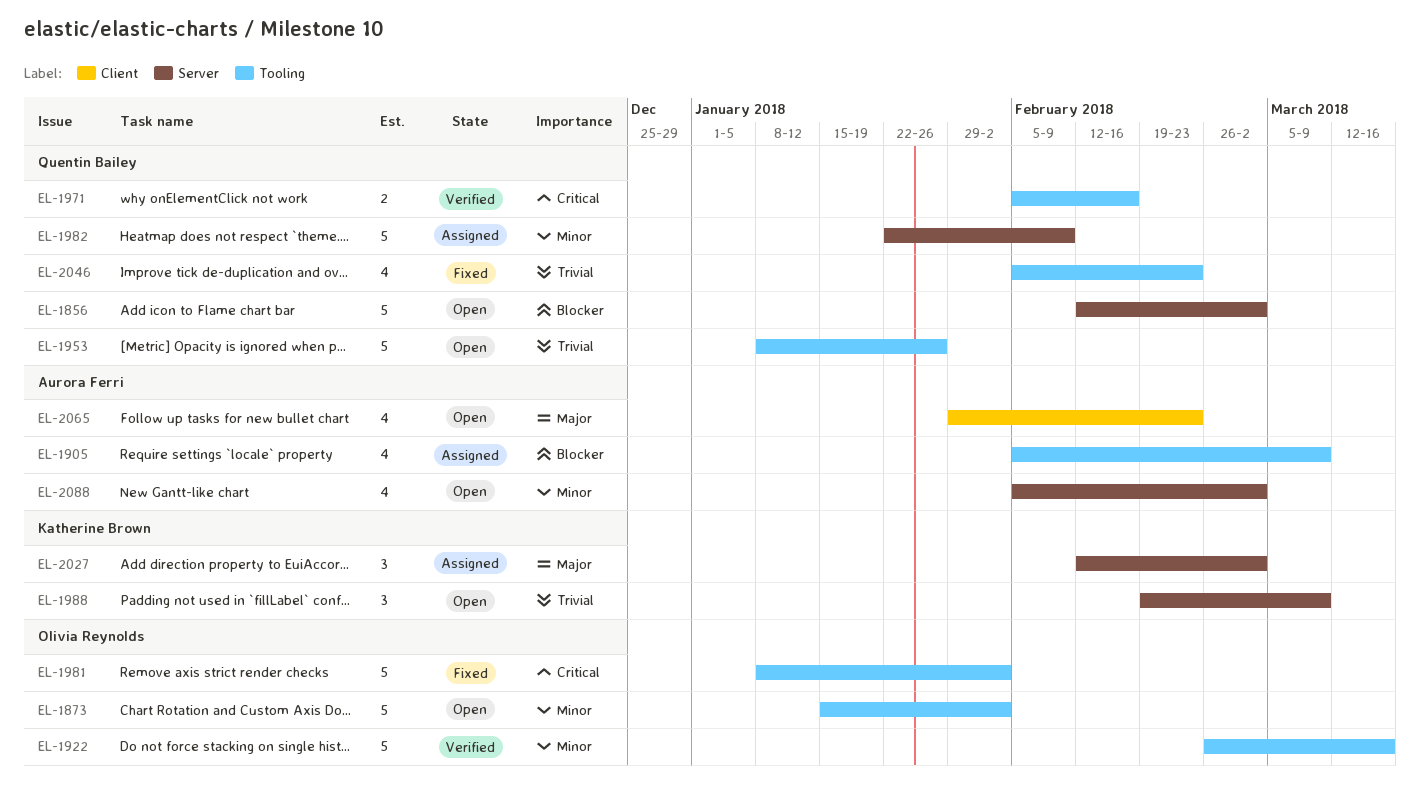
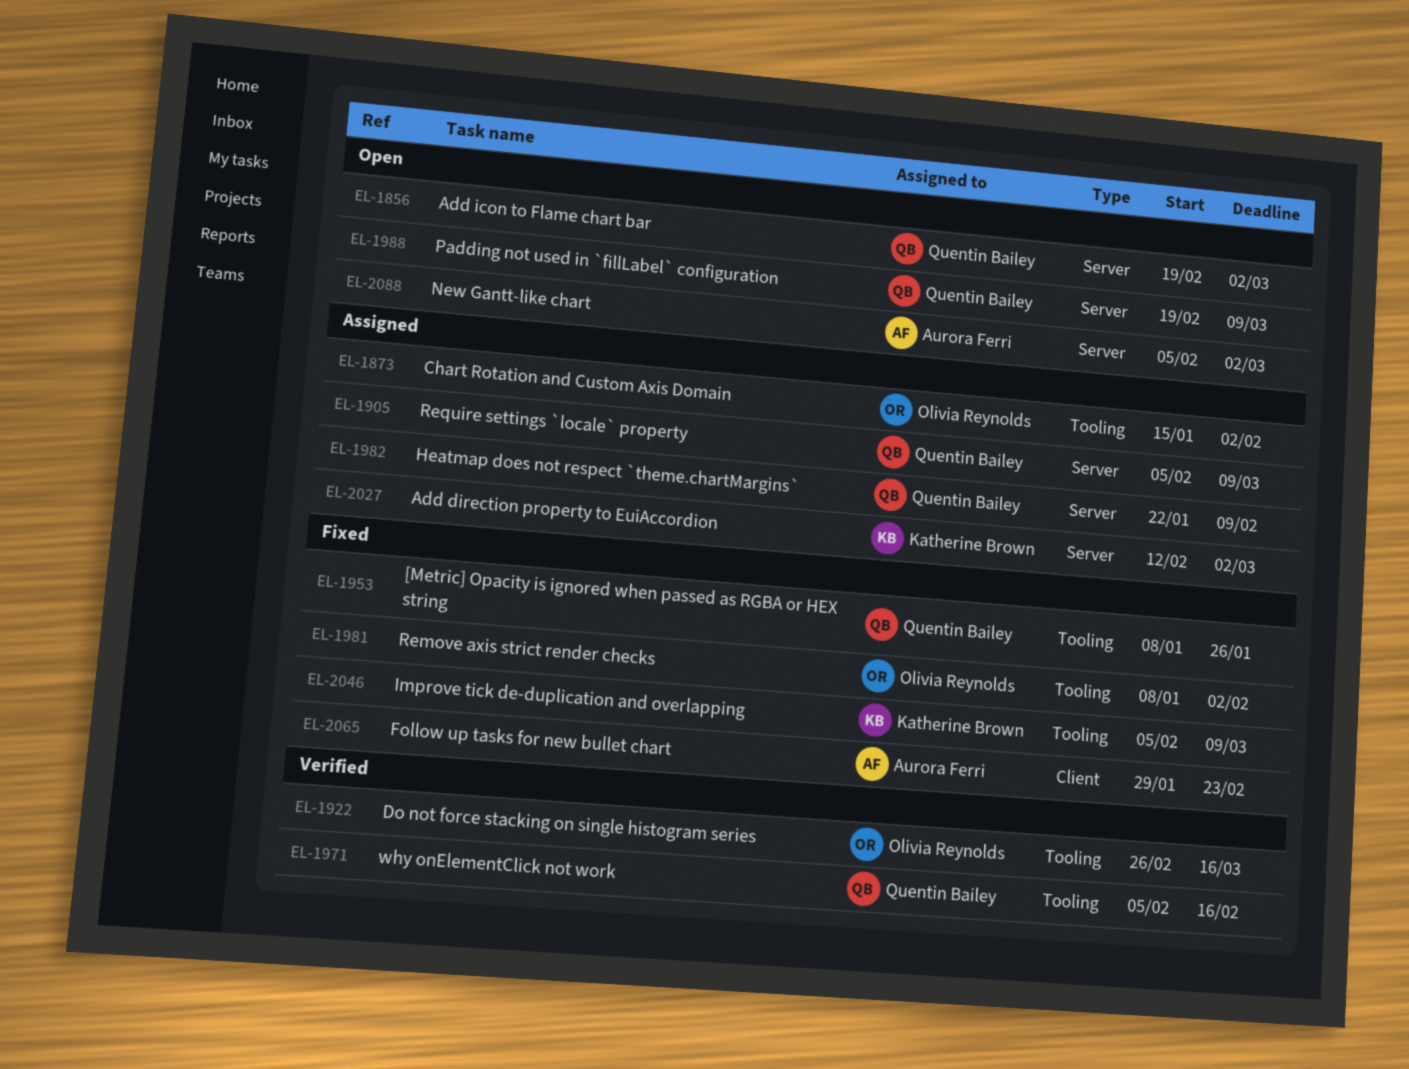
EL-1856, start: Feb 12 -> Feb 19
EL-1873, status: Open -> Assigned
EL-1905, owner: Aurora Ferri -> Quentin Bailey
EL-1905, label: Tooling -> Server
EL-1953, status: Open -> Fixed
EL-1988, owner: Katherine Brown -> Quentin Bailey
EL-2046, owner: Quentin Bailey -> Katherine Brown
EL-2046, due: Feb 23 -> Mar 9
EL-2065, status: Open -> Fixed

